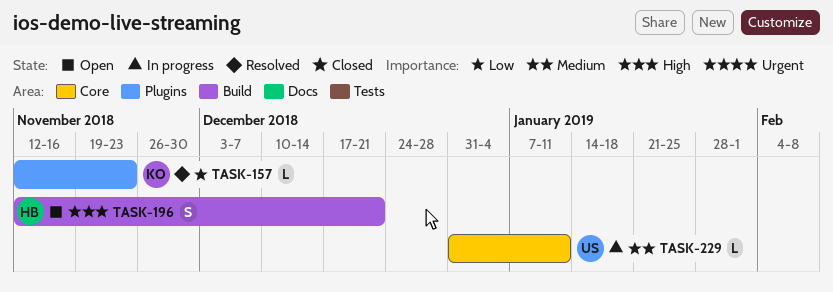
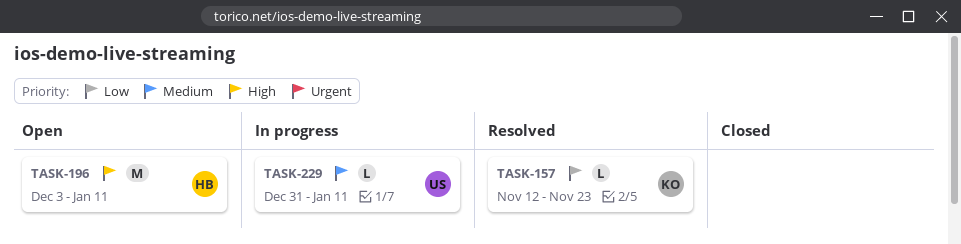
TASK-196, estimate: S -> M
TASK-196, start: Nov 12 -> Dec 3
TASK-196, due: Dec 21 -> Jan 11

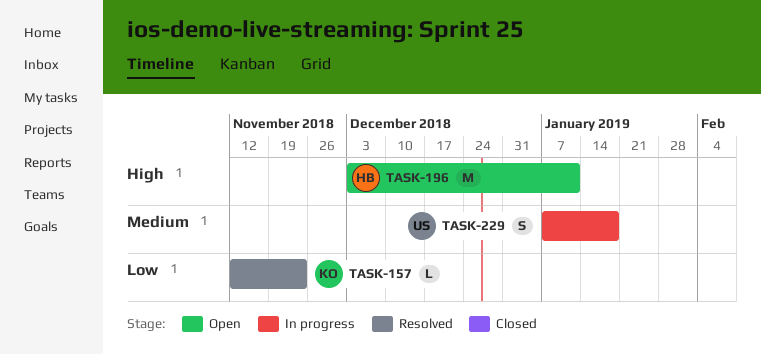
TASK-229, estimate: L -> S
TASK-229, start: Dec 31 -> Jan 7
TASK-229, due: Jan 11 -> Jan 18

